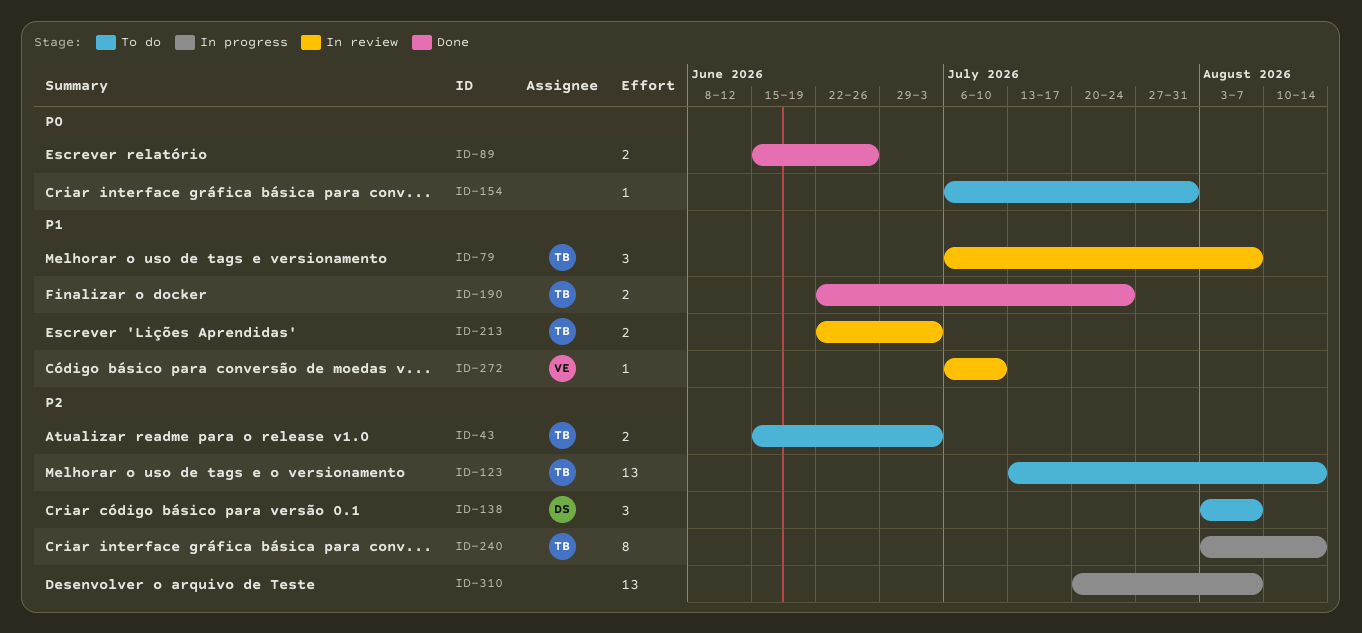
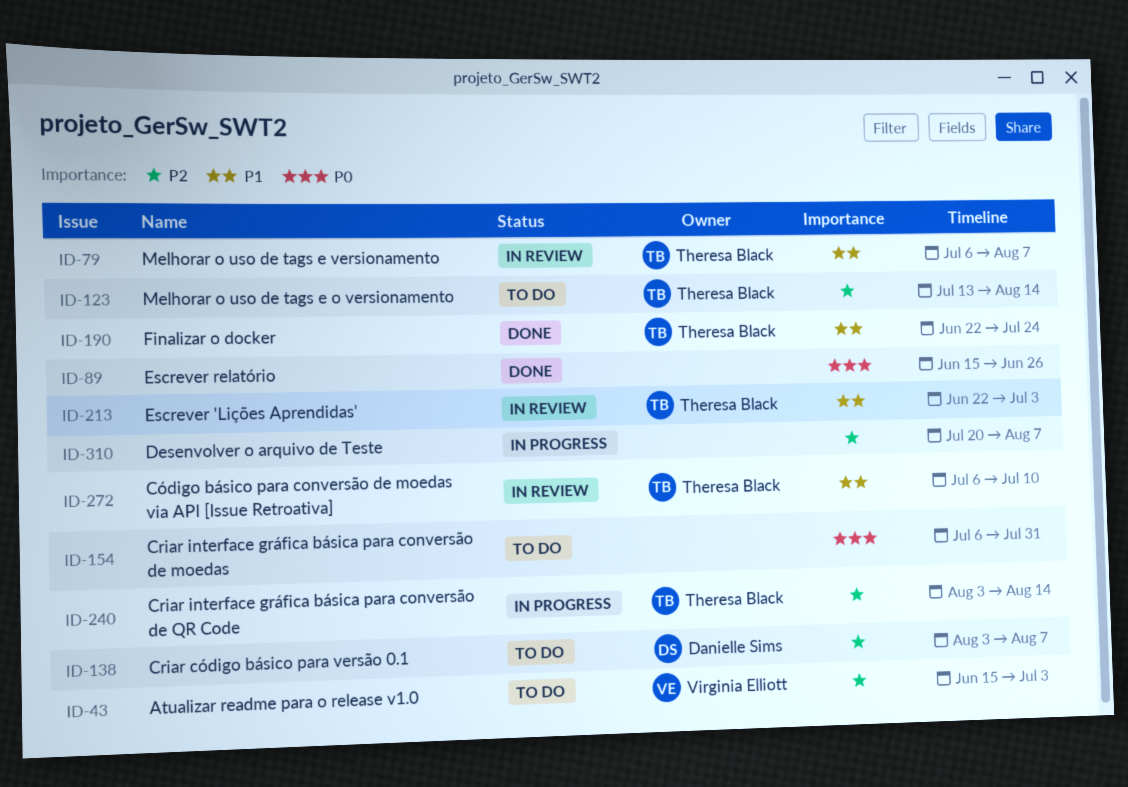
ID-43, owner: Theresa Black -> Virginia Elliott
ID-272, owner: Virginia Elliott -> Theresa Black

